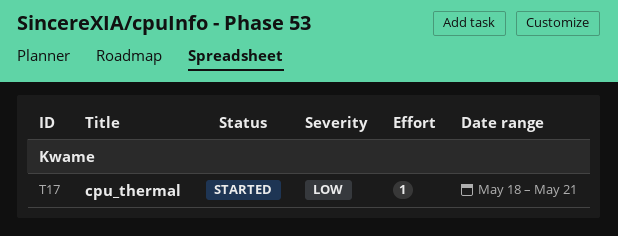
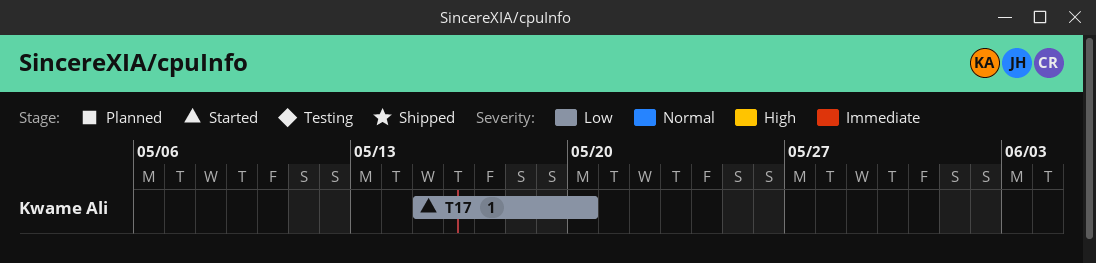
T17, start: May 18 -> May 15
T17, due: May 21 -> May 20

